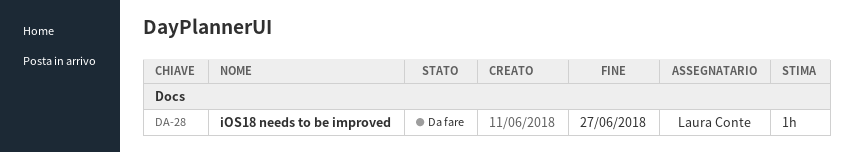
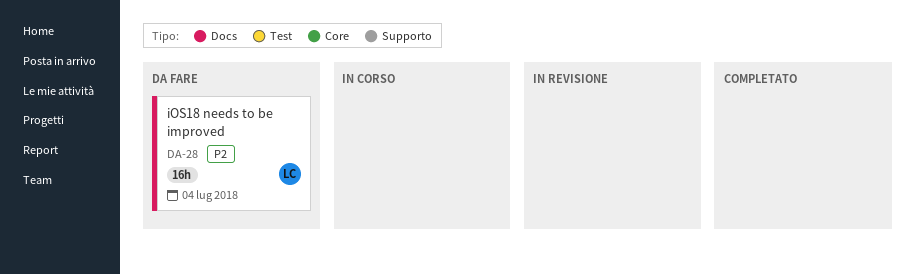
DA-28, estimate: 1h -> 16h
DA-28, due: Jun 27 -> Jul 4

